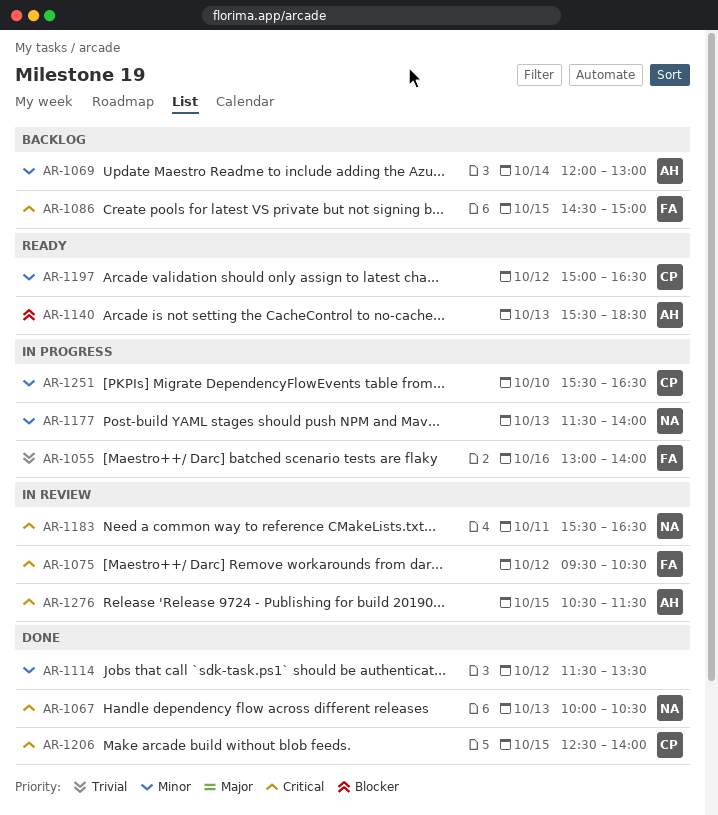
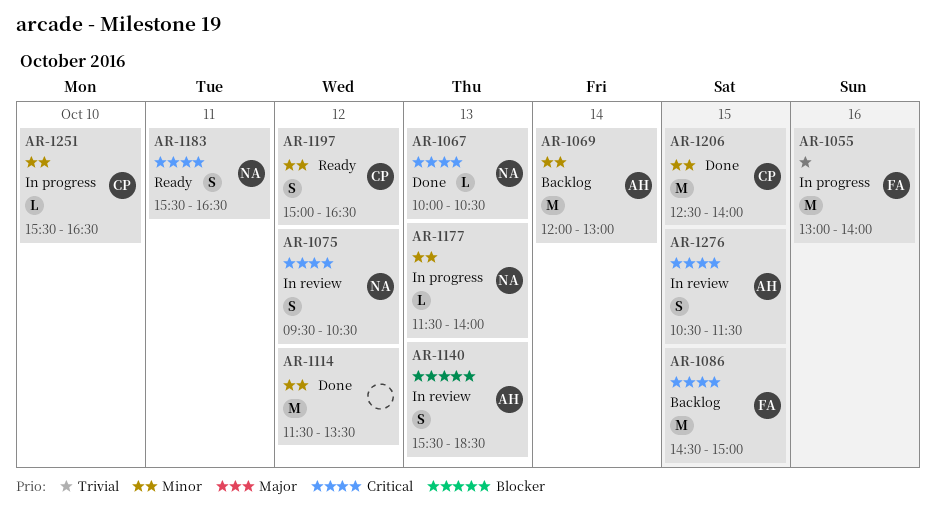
AR-1075, owner: FA -> NA
AR-1140, status: Ready -> In review
AR-1183, status: In review -> Ready
AR-1206, priority: Critical -> Minor

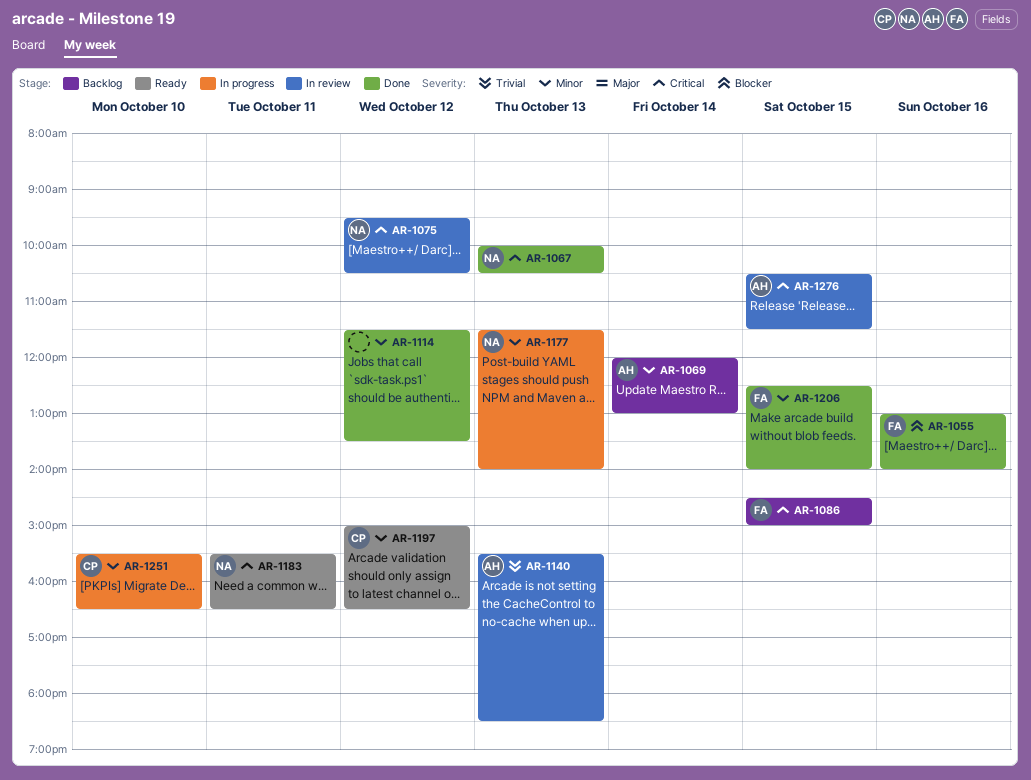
AR-1055, status: In progress -> Done
AR-1055, priority: Trivial -> Blocker
AR-1140, priority: Blocker -> Trivial
AR-1206, owner: CP -> FA

